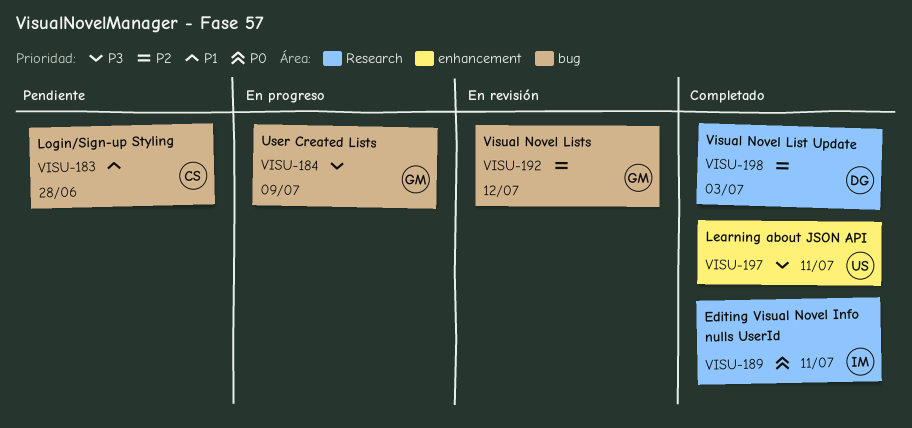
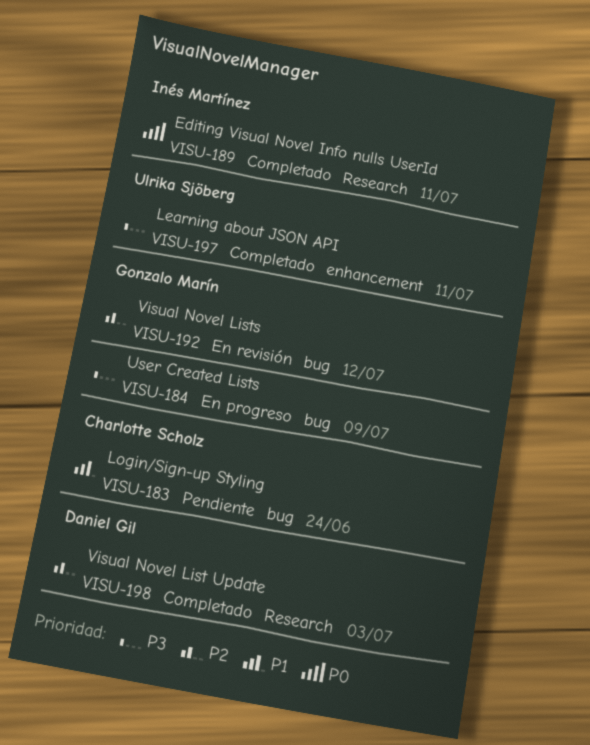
VISU-183, due: Jun 28 -> Jun 24

